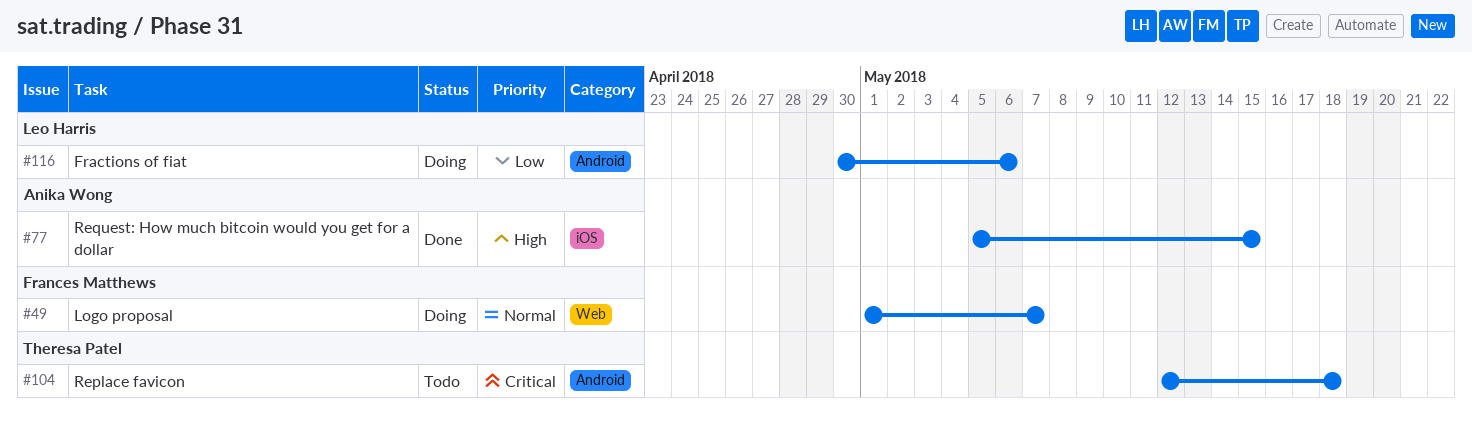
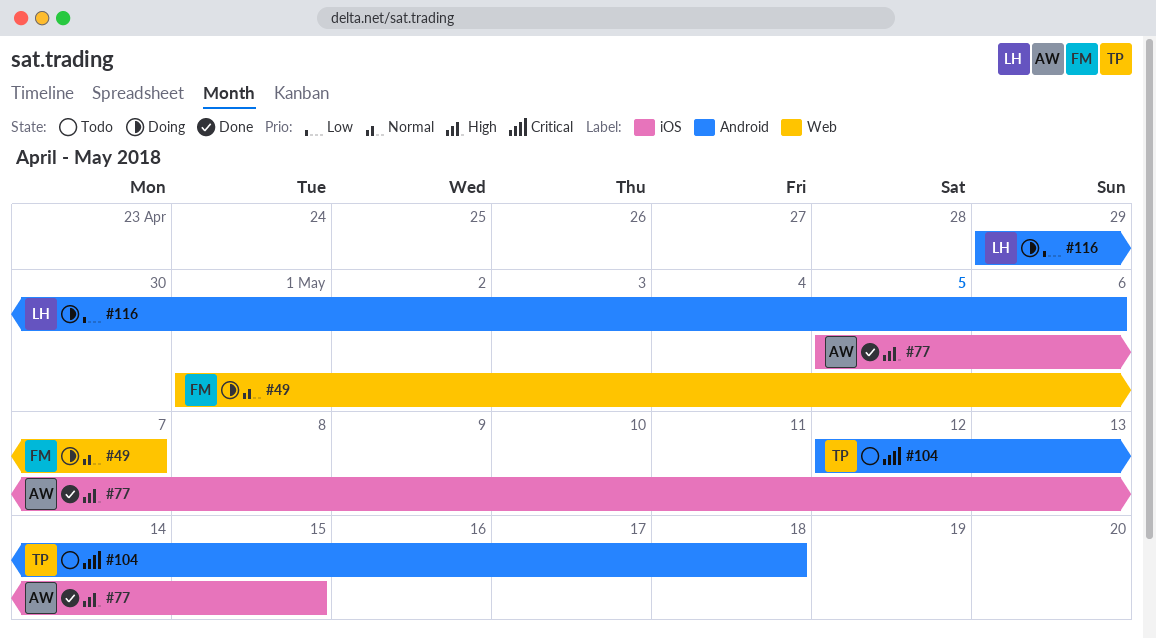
#116, start: Apr 30 -> Apr 29

